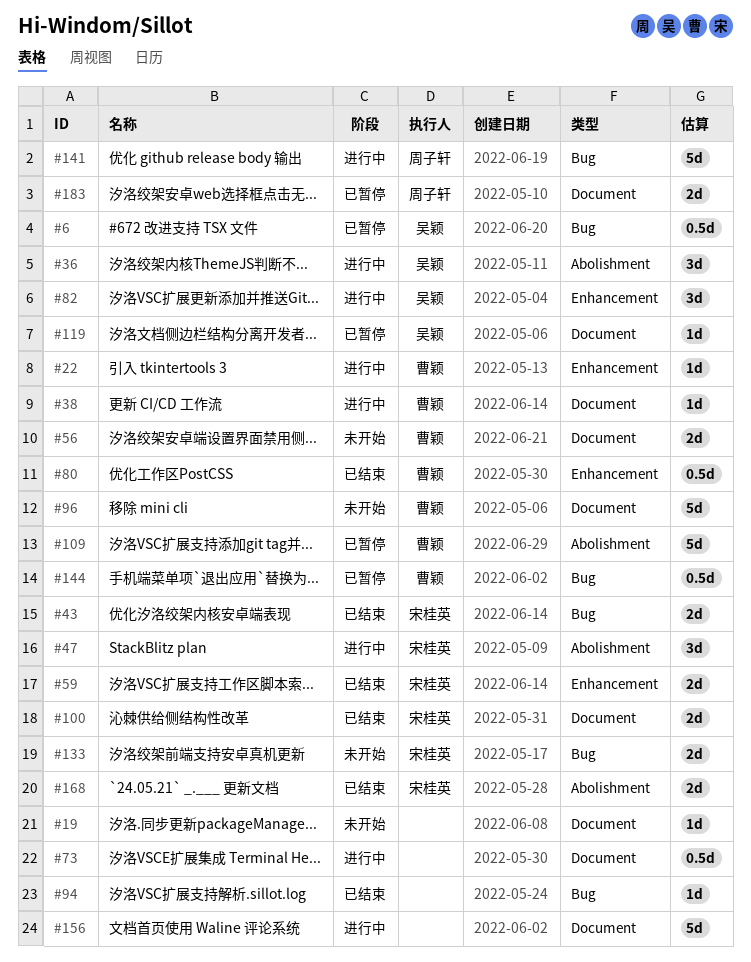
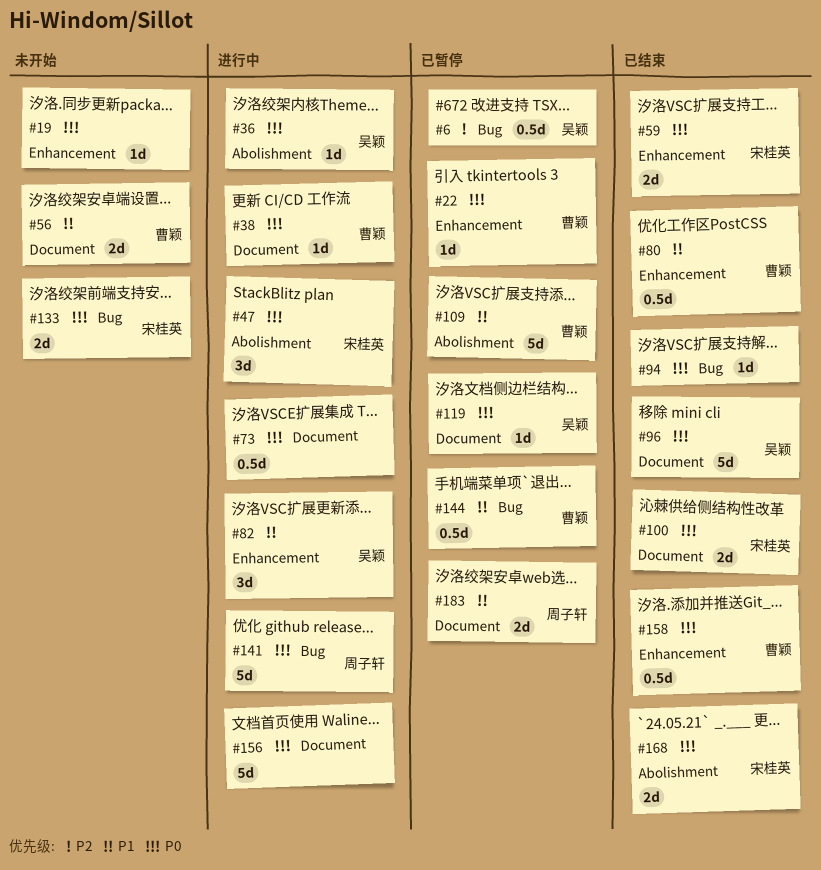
#19, label: Document -> Enhancement
#22, status: 进行中 -> 已暂停
#36, estimate: 3d -> 1d
#43: present -> none
#96, status: 未开始 -> 已结束
#96, owner: 曹颖 -> 吴颖
#158: none -> present

